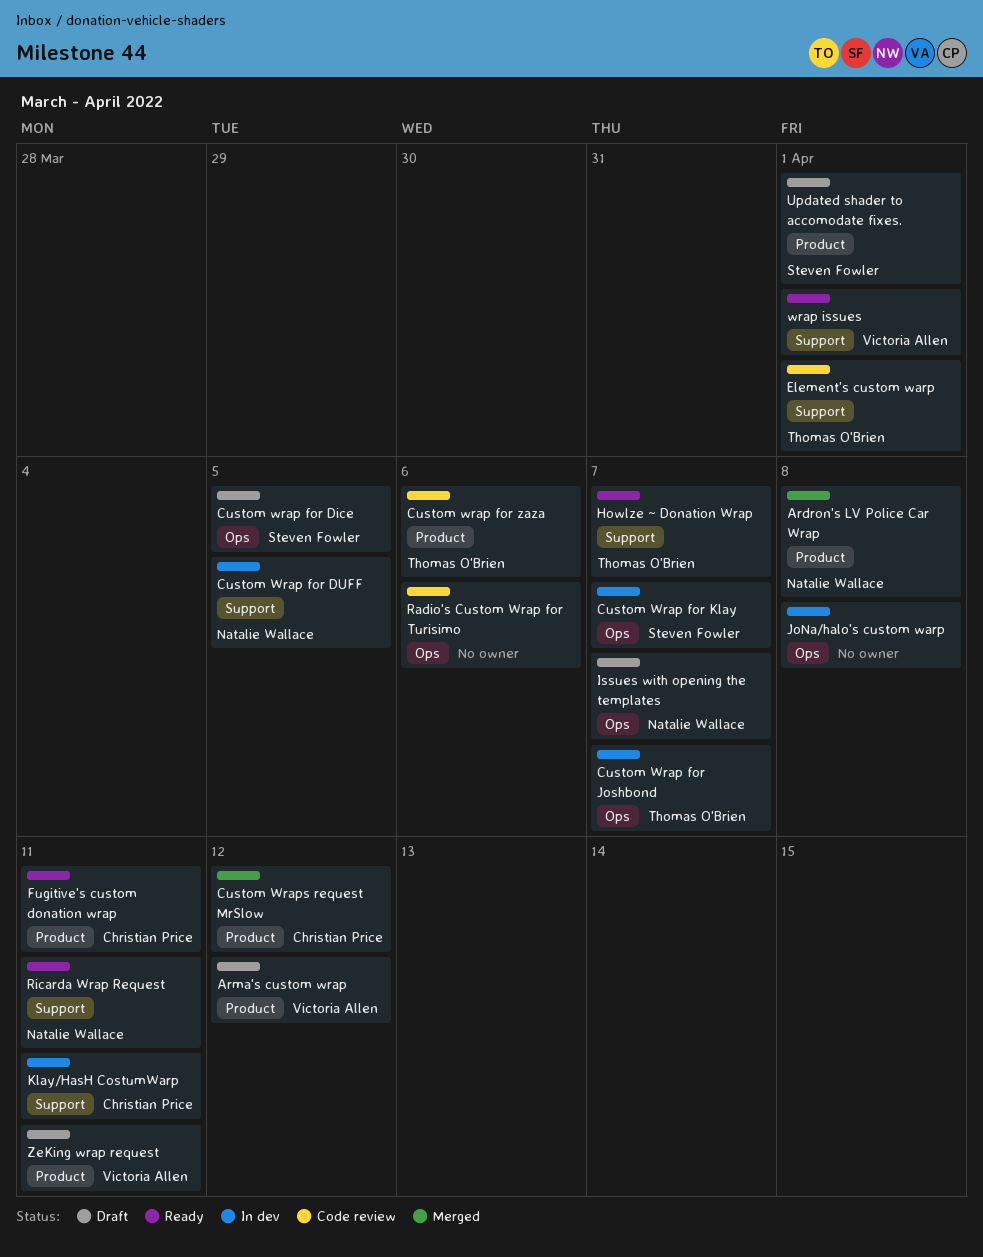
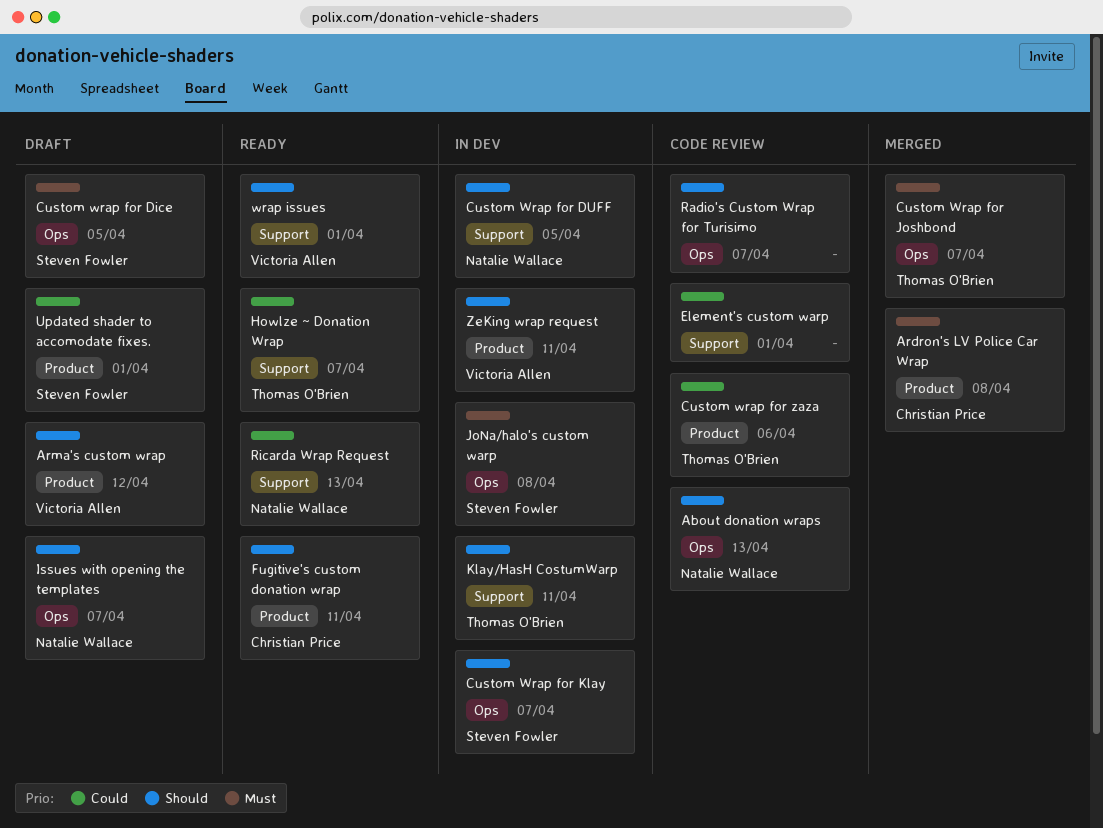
About donation wraps: none -> present
Ardron's LV Police Car Wrap, owner: Natalie Wallace -> Christian Price
Custom Wrap for Joshbond, status: In dev -> Merged
Custom Wraps request MrSlow: present -> none
Element's custom warp, owner: Thomas O'Brien -> none
JoNa/halo's custom warp, owner: none -> Steven Fowler
Klay/HasH CostumWarp, owner: Christian Price -> Thomas O'Brien
Radio's Custom Wrap for Turisimo, due: Apr 6 -> Apr 7
Ricarda Wrap Request, due: Apr 11 -> Apr 13
ZeKing wrap request, status: Draft -> In dev

